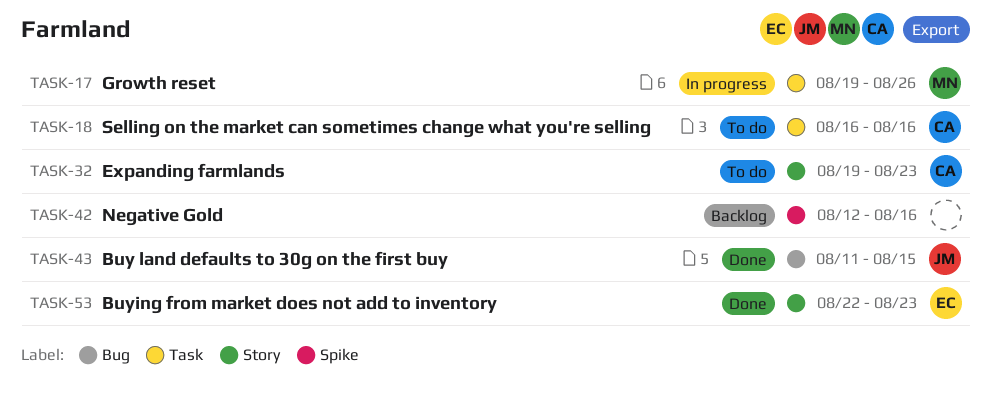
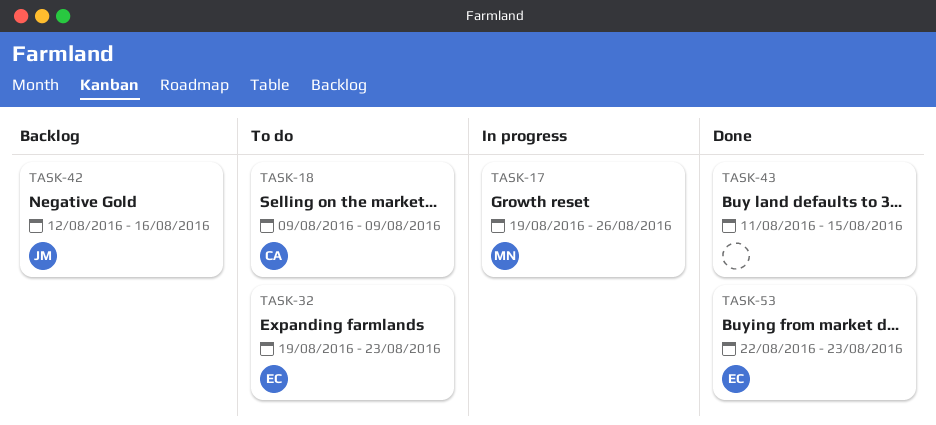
TASK-18, start: Aug 16 -> Aug 9
TASK-18, due: Aug 16 -> Aug 9
TASK-32, owner: CA -> EC
TASK-42, owner: none -> JM
TASK-43, owner: JM -> none

